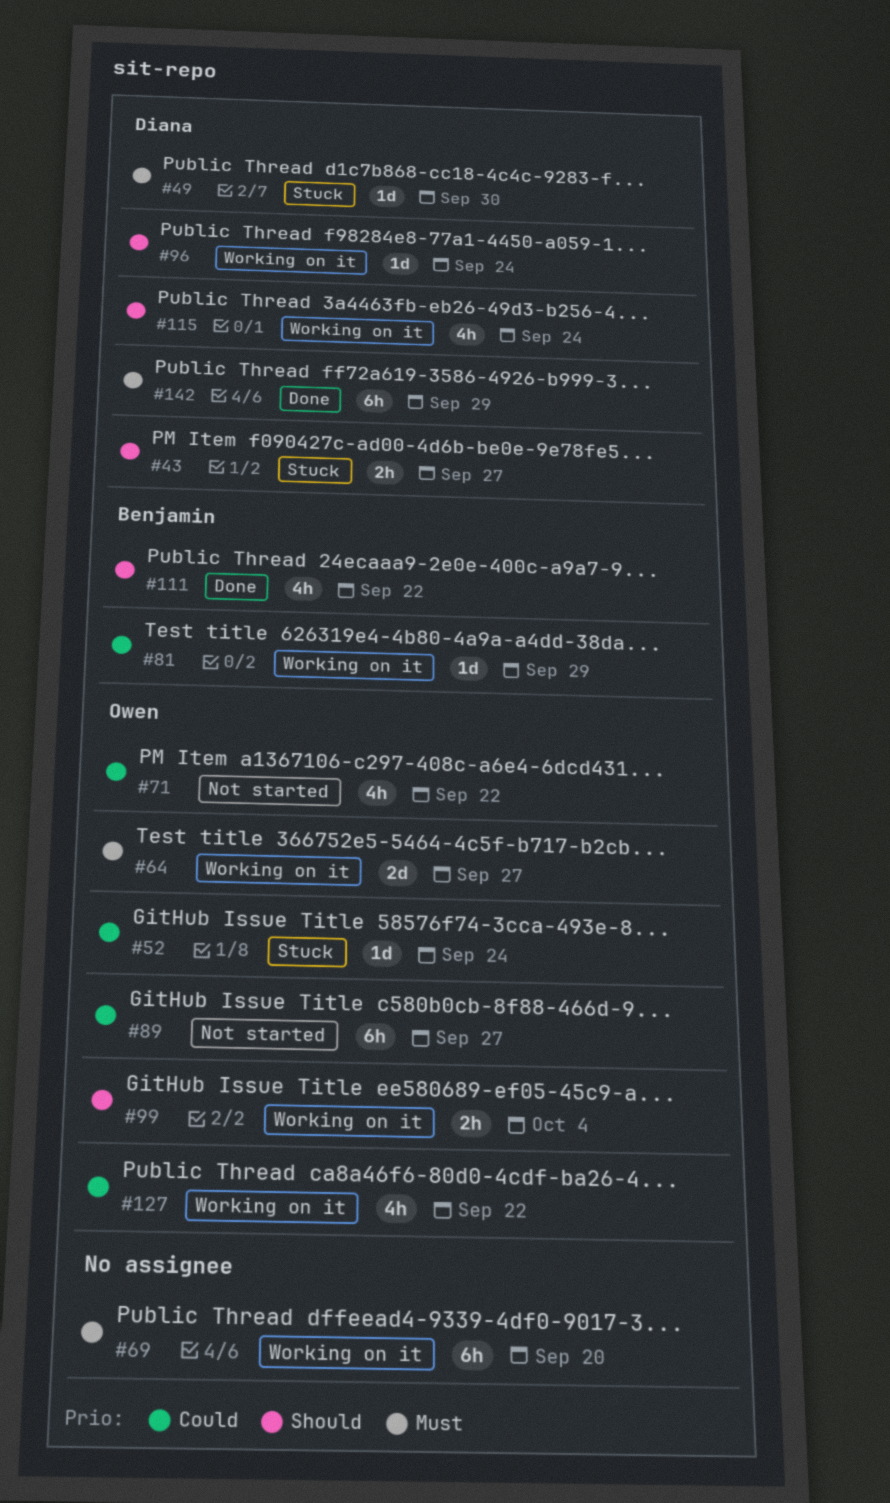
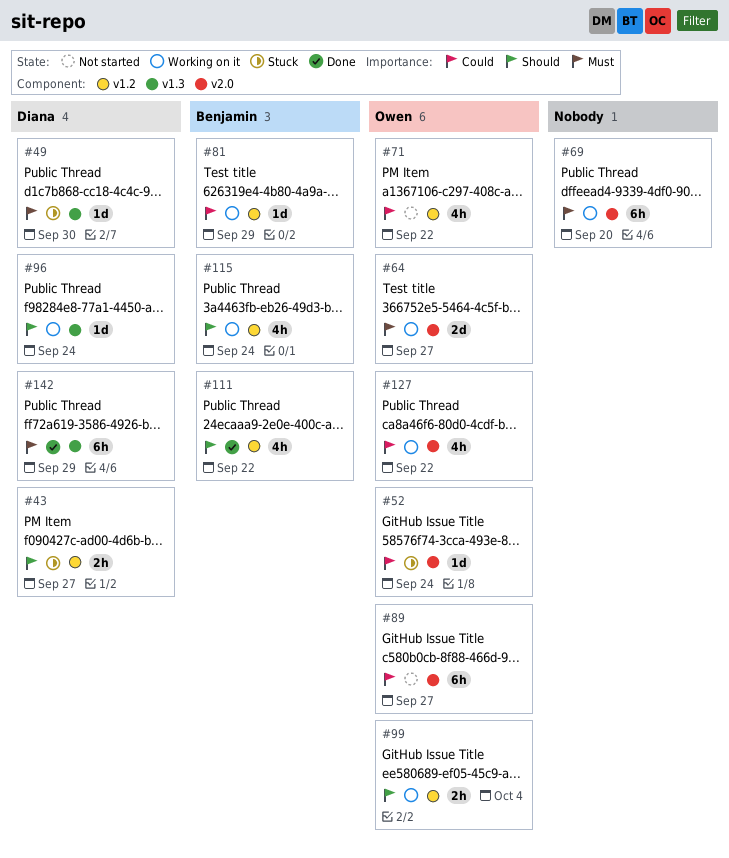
#115, owner: Diana -> Benjamin

